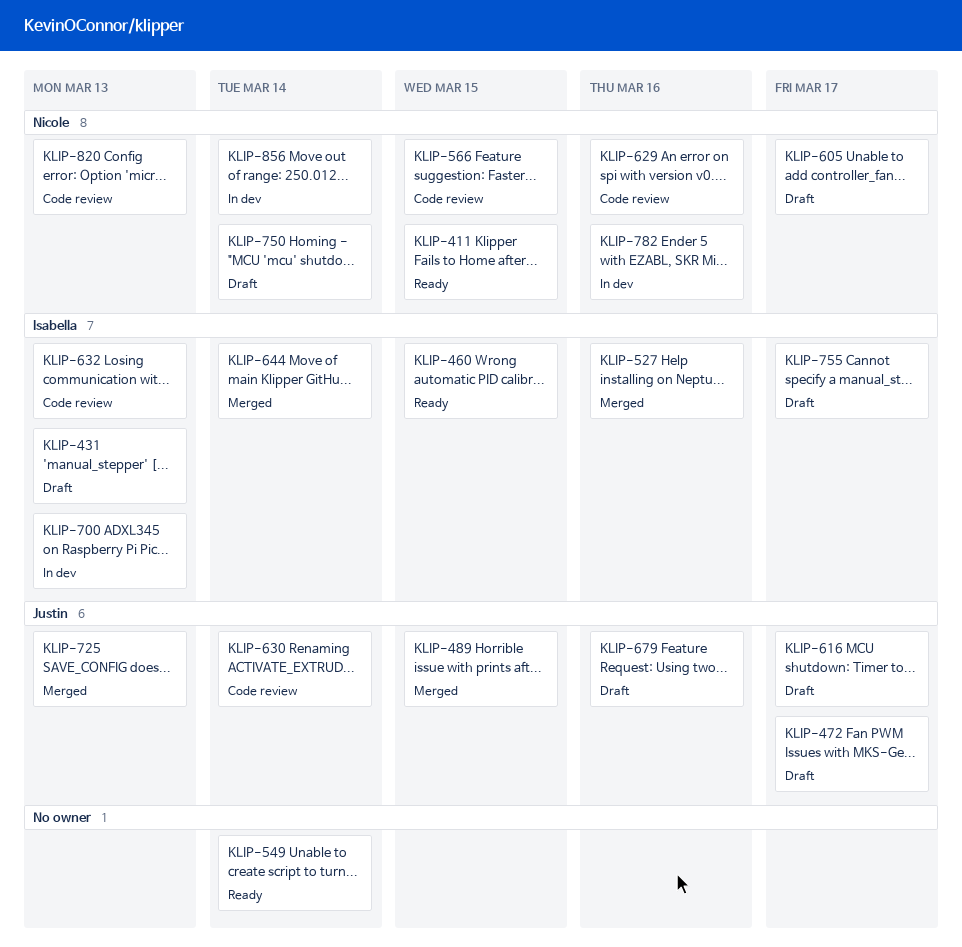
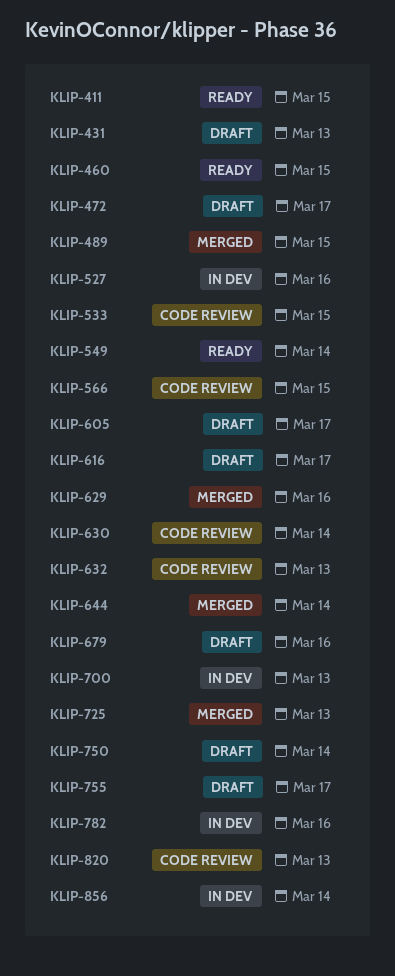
KLIP-527, status: Merged -> In dev
KLIP-533: none -> present
KLIP-629, status: Code review -> Merged

